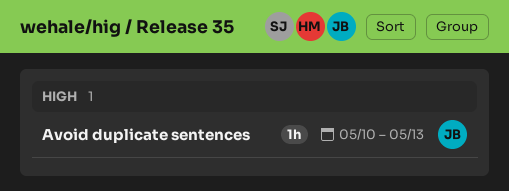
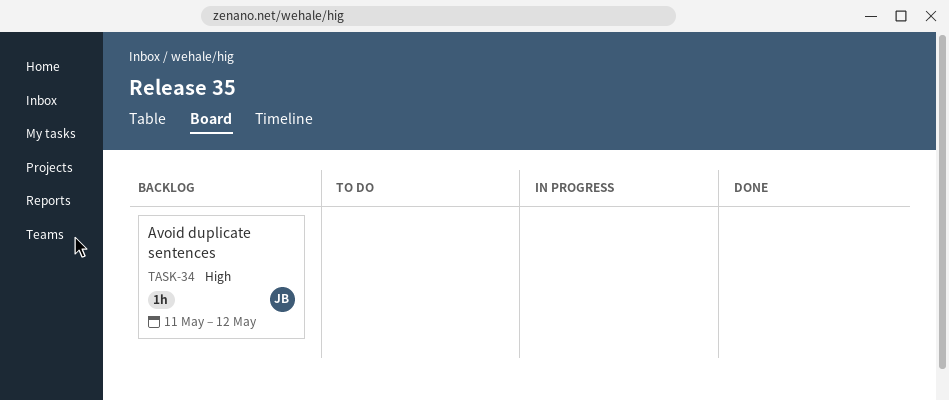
Avoid duplicate sentences, start: May 10 -> May 11
Avoid duplicate sentences, due: May 13 -> May 12

